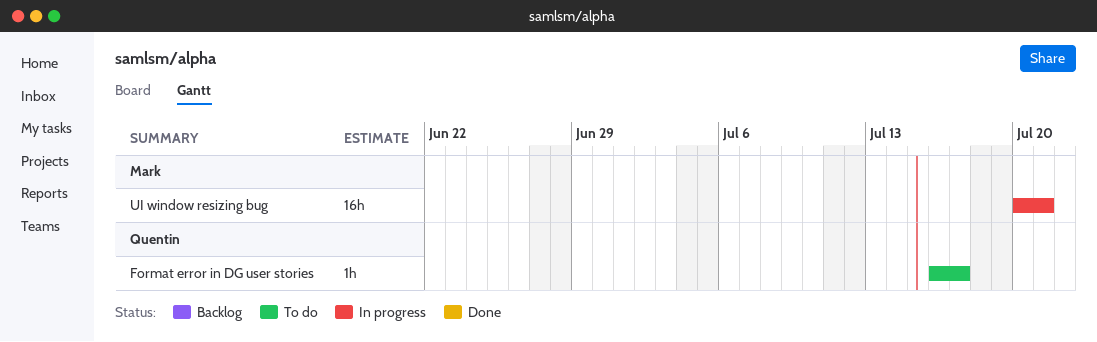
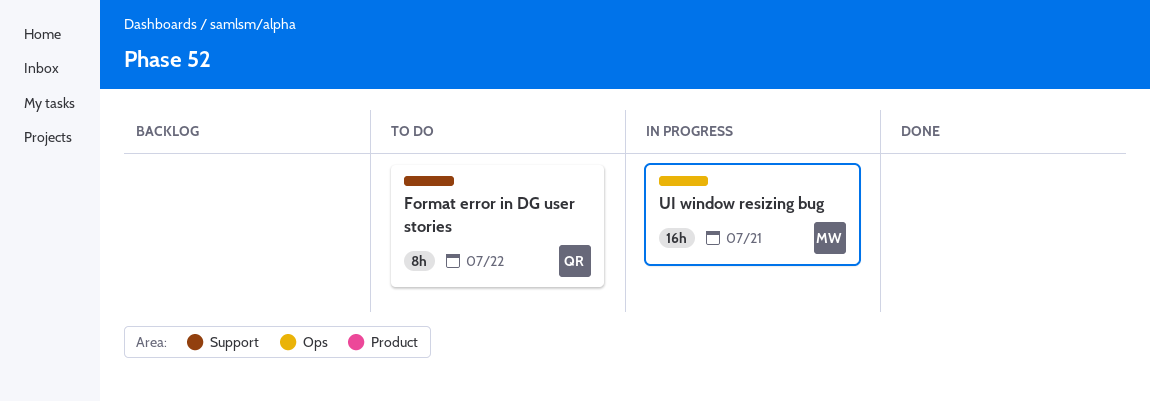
Format error in DG user stories, estimate: 1h -> 8h
Format error in DG user stories, due: Jul 17 -> Jul 22

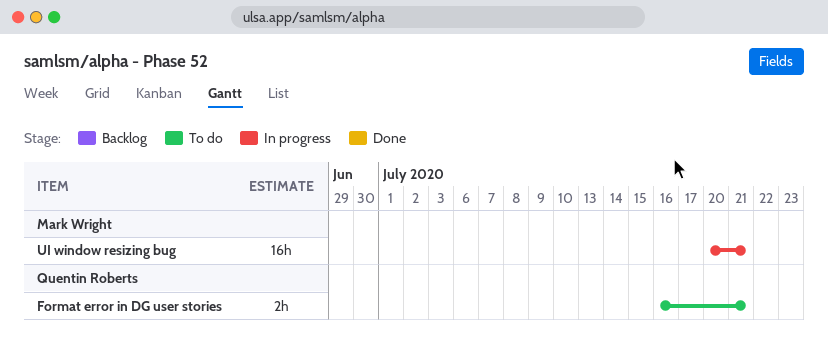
Format error in DG user stories, estimate: 8h -> 2h
Format error in DG user stories, due: Jul 22 -> Jul 21

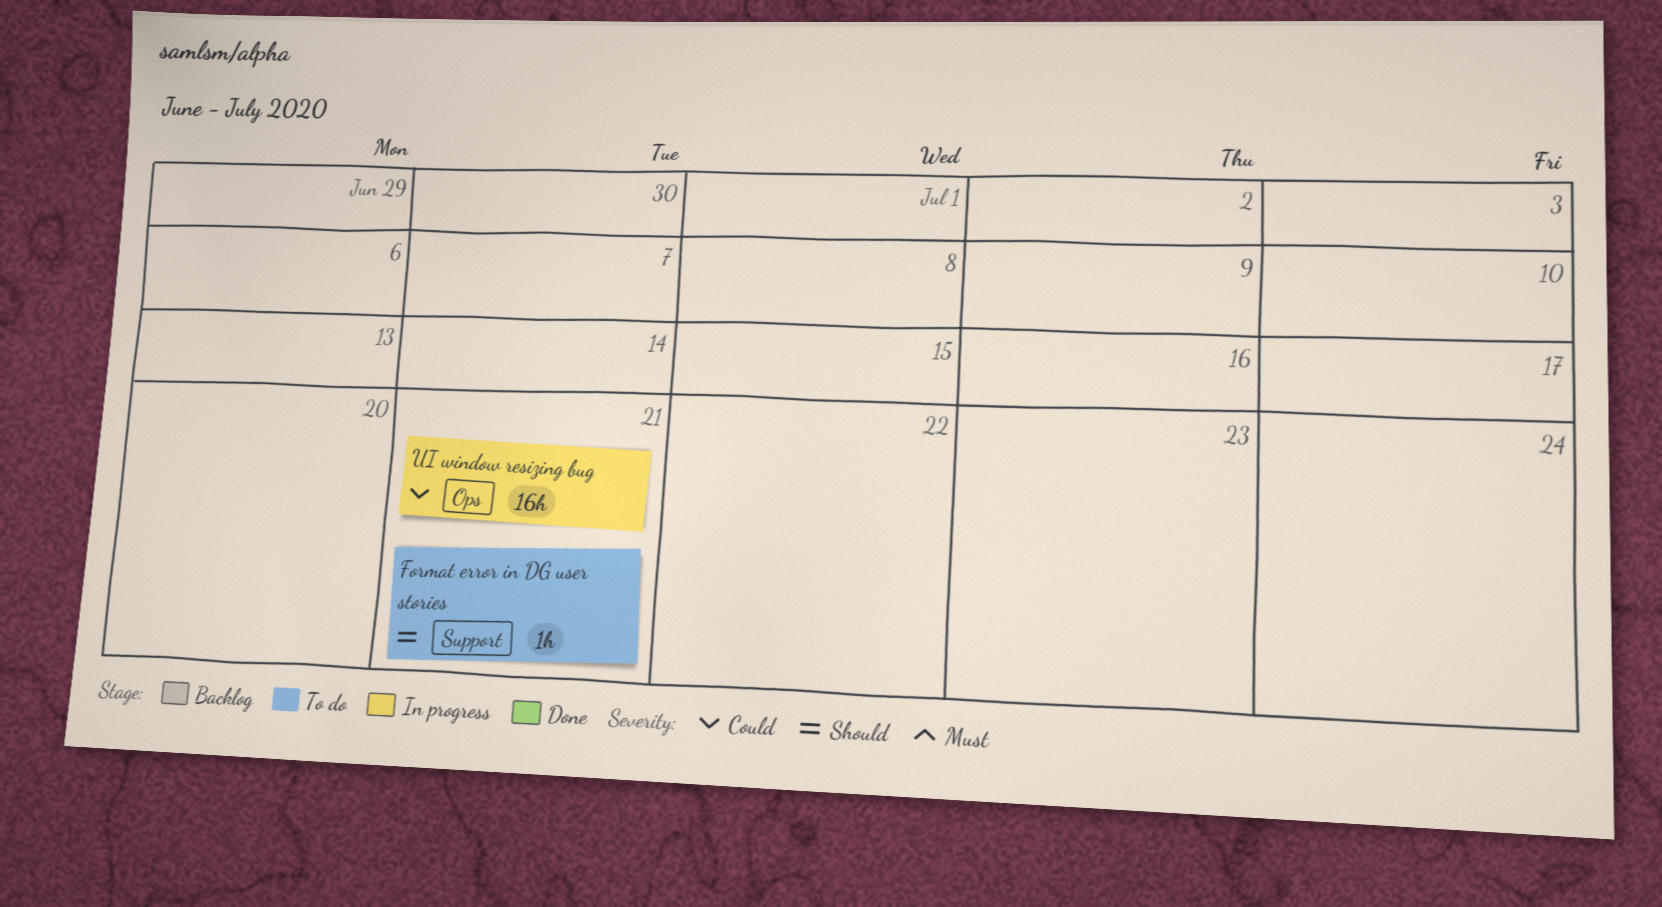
Format error in DG user stories, estimate: 2h -> 1h

